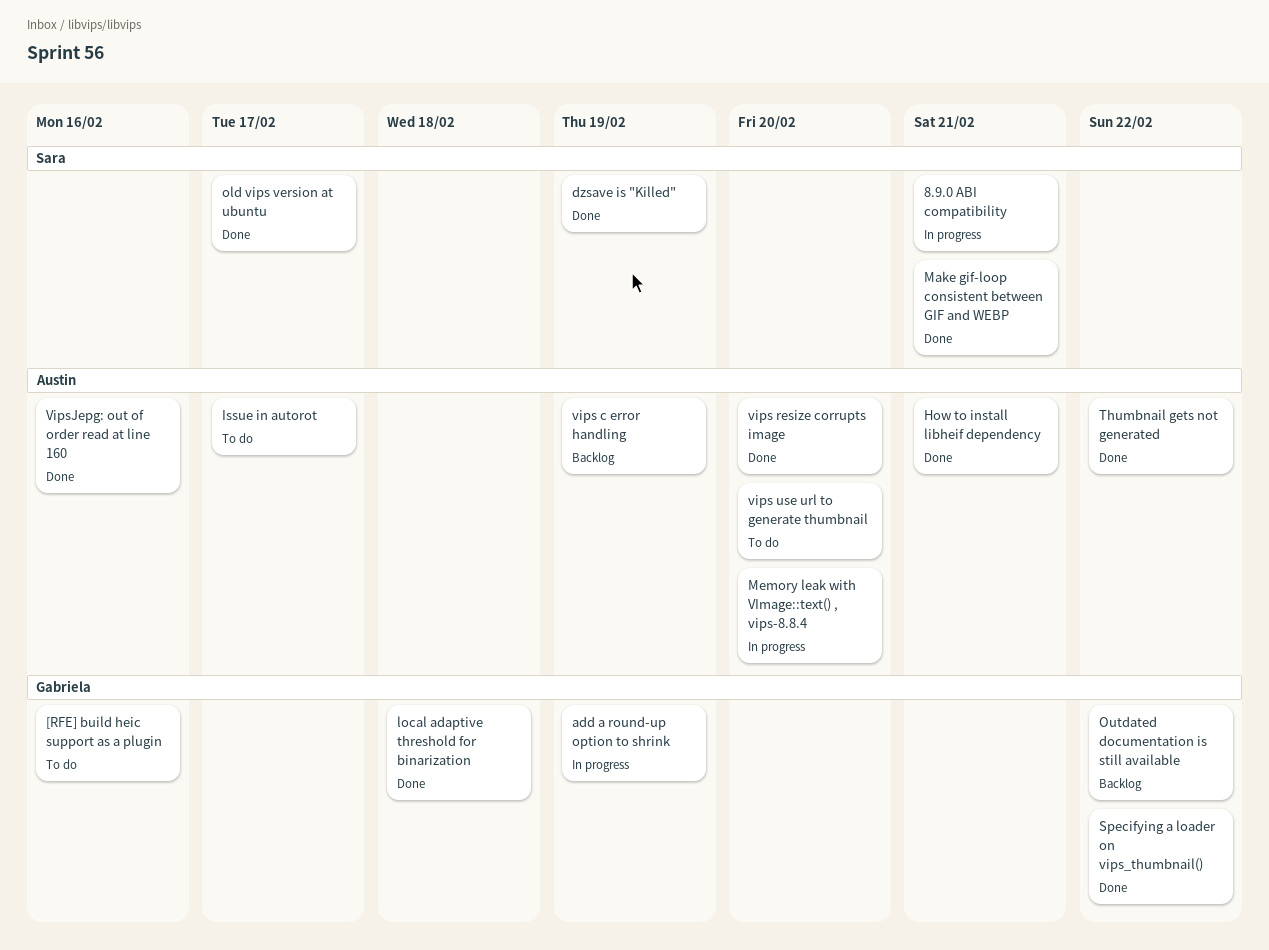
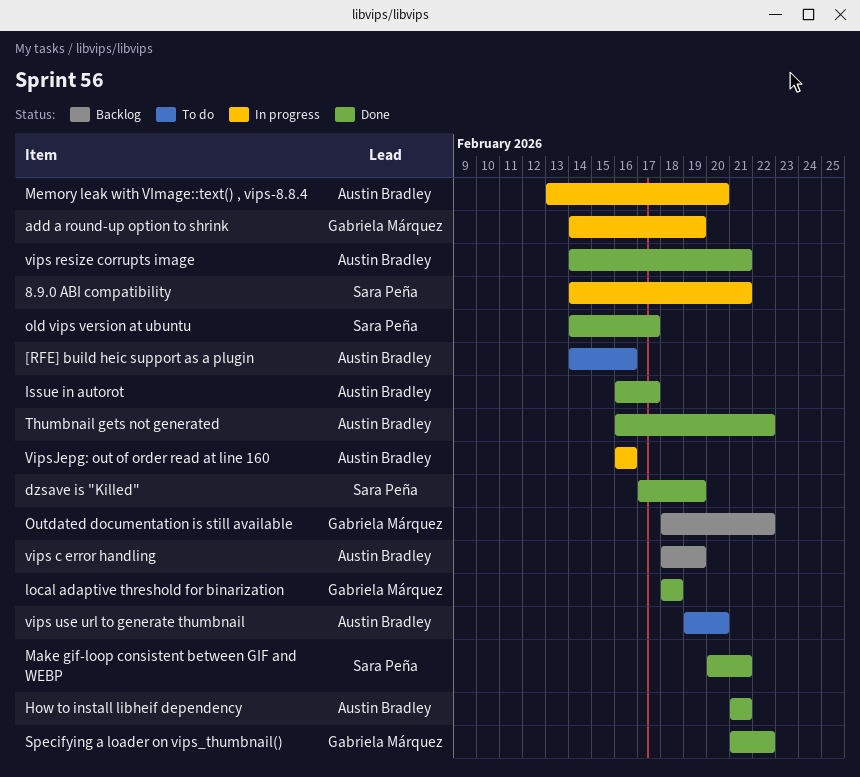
[RFE] build heic support as a plugin, owner: Gabriela Márquez -> Austin Bradley
Issue in autorot, status: To do -> Done
vips resize corrupts image, due: Feb 20 -> Feb 21
VipsJepg: out of order read at line 160, status: Done -> In progress

